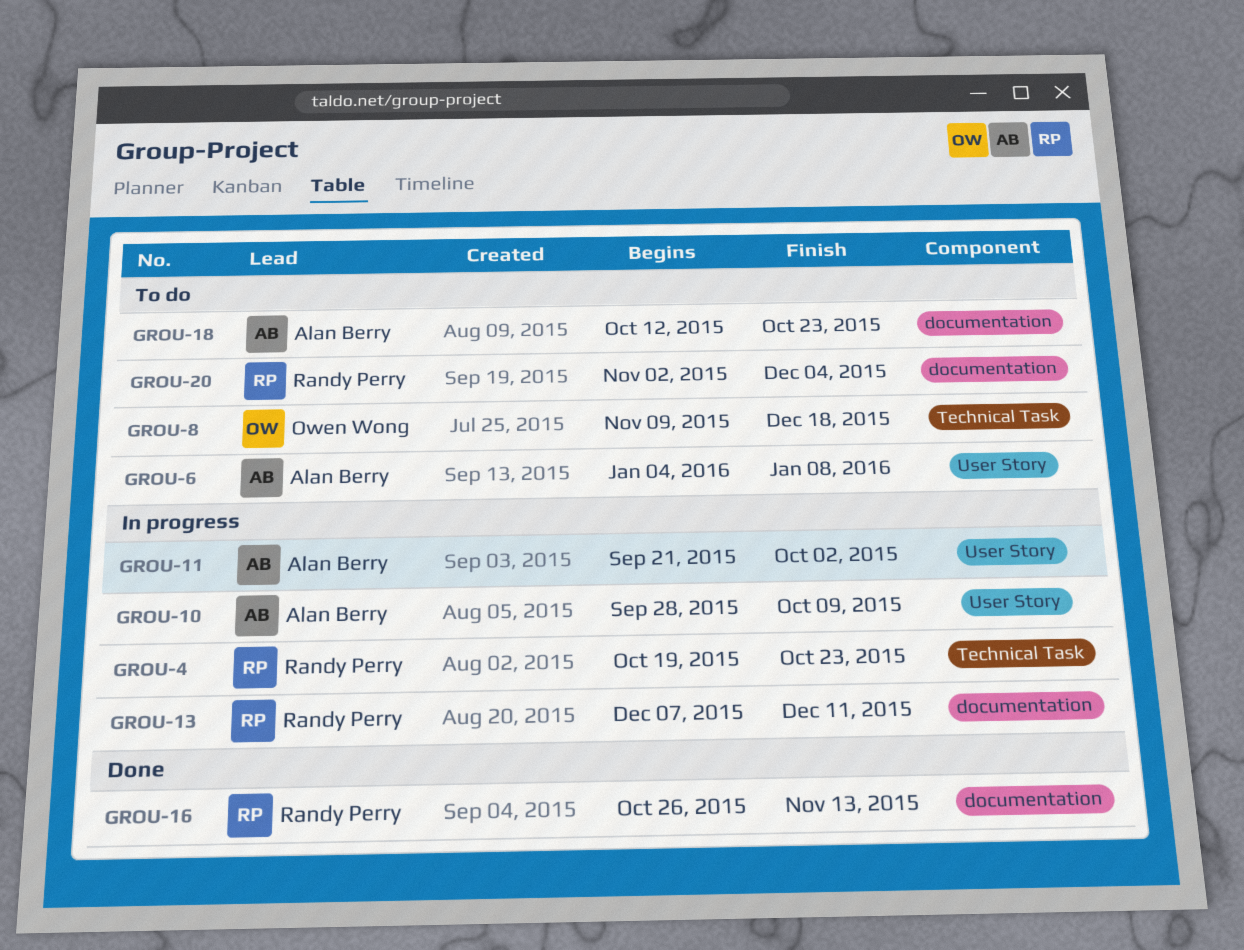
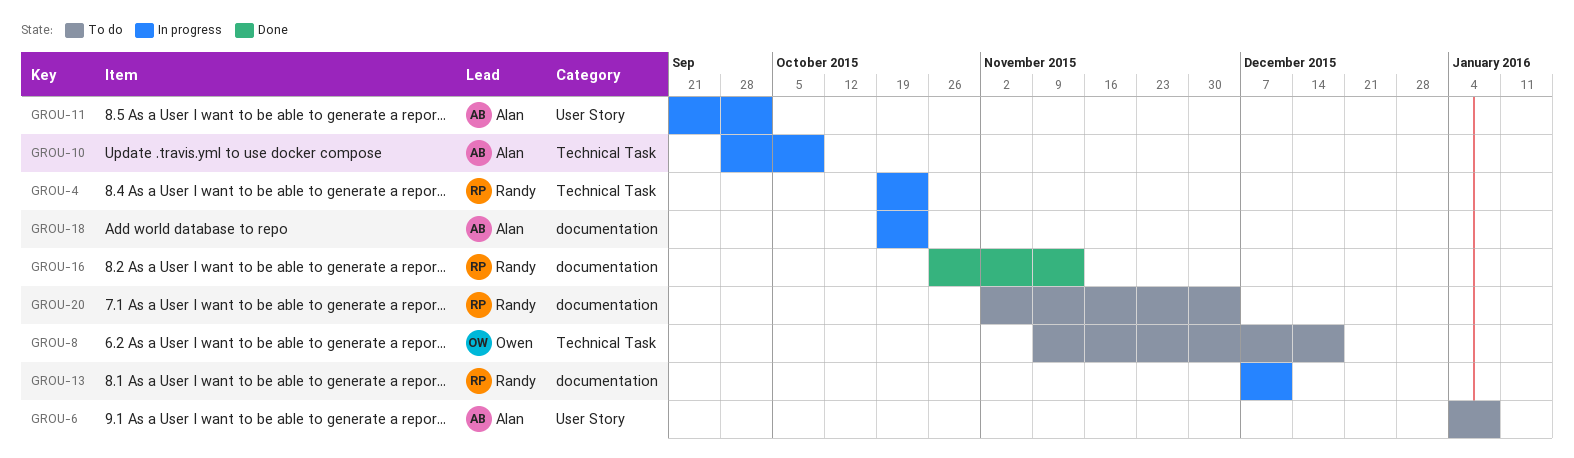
GROU-10, label: User Story -> Technical Task
GROU-18, status: To do -> In progress
GROU-18, start: Oct 12 -> Oct 19

